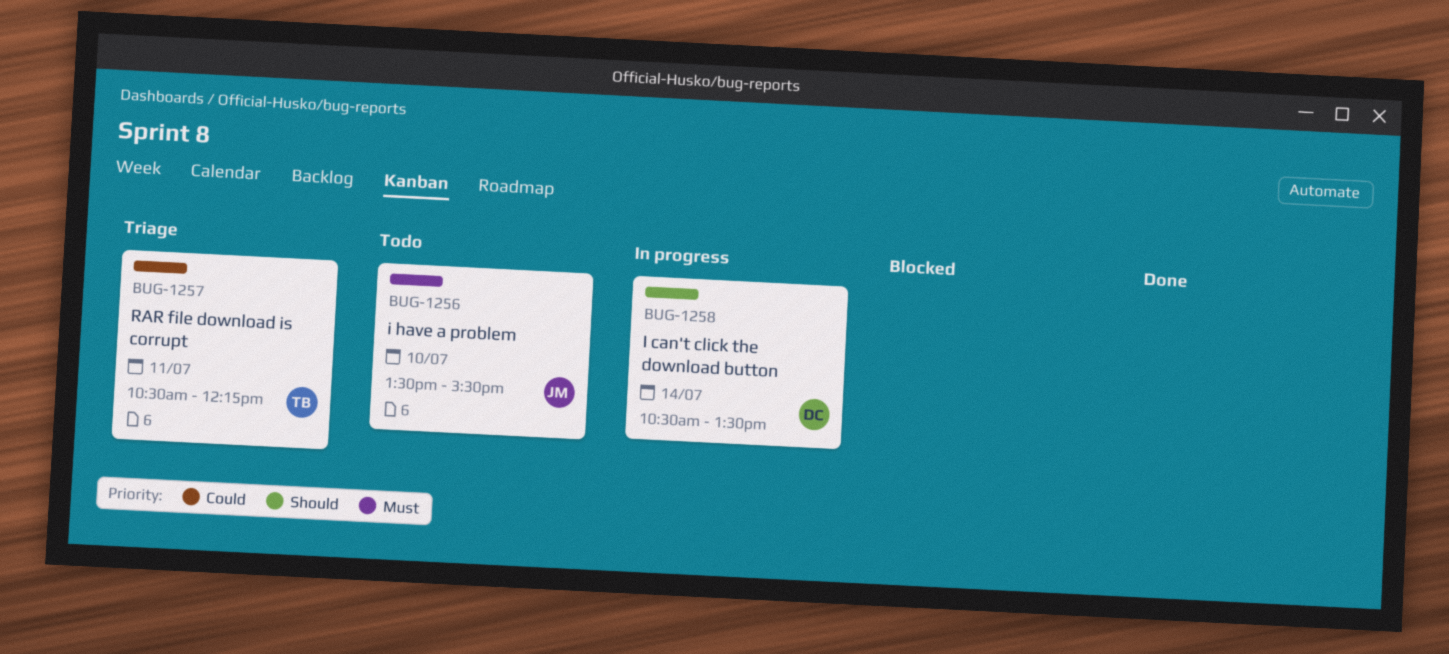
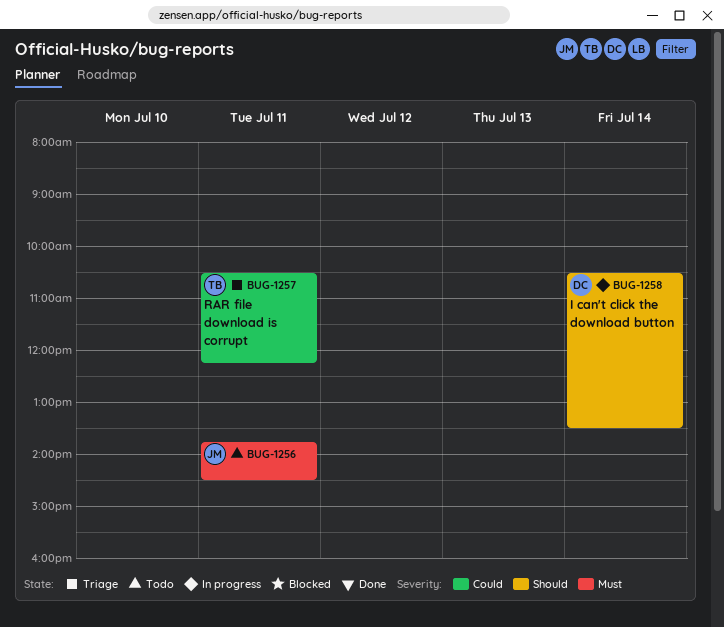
BUG-1256, day: Jul 10 -> Jul 11
BUG-1256, begins: 13:30 -> 13:45
BUG-1256, ends: 15:30 -> 14:30

